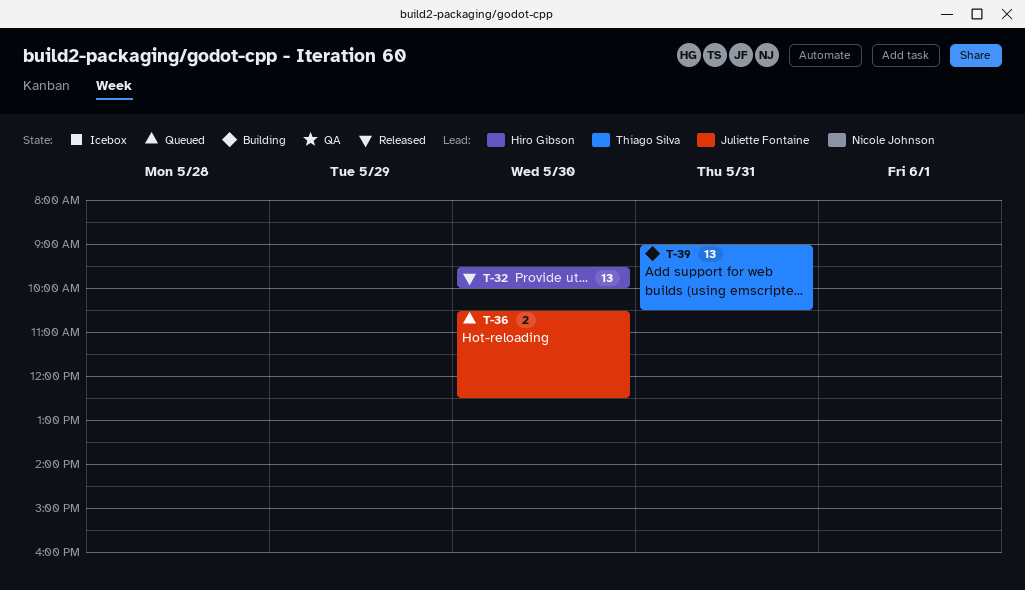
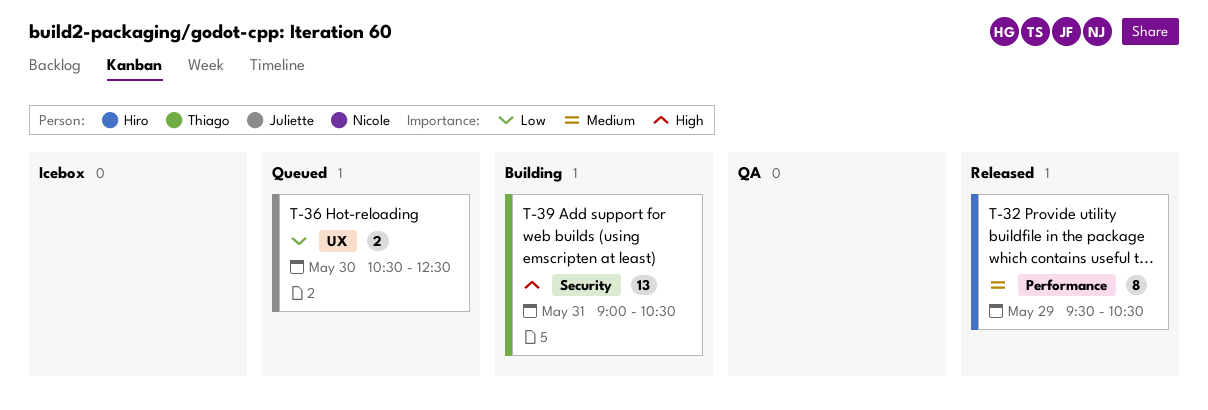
T-32, estimate: 13 -> 8
T-32, day: May 30 -> May 29
T-32, ends: 10:00 -> 10:30

